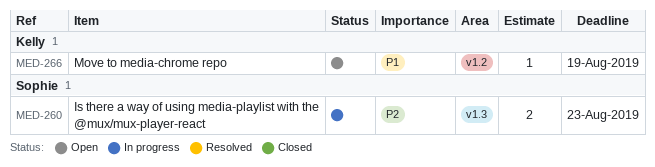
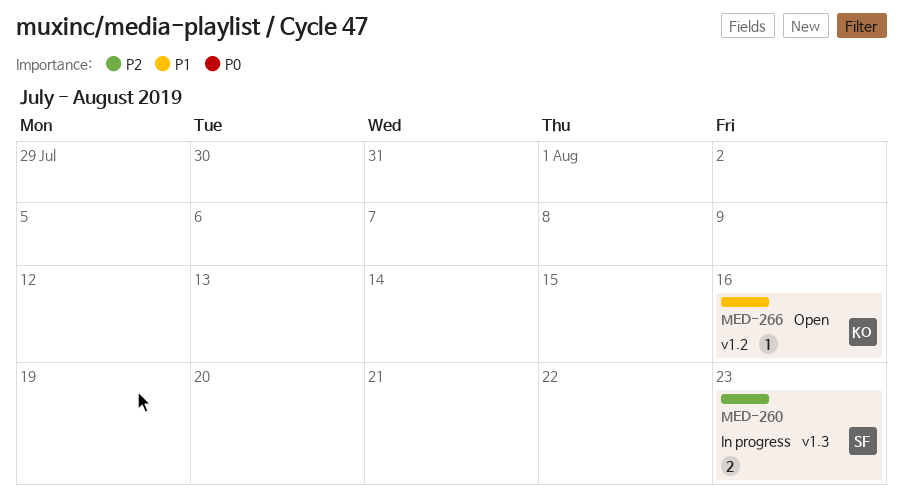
MED-266, due: Aug 19 -> Aug 16

